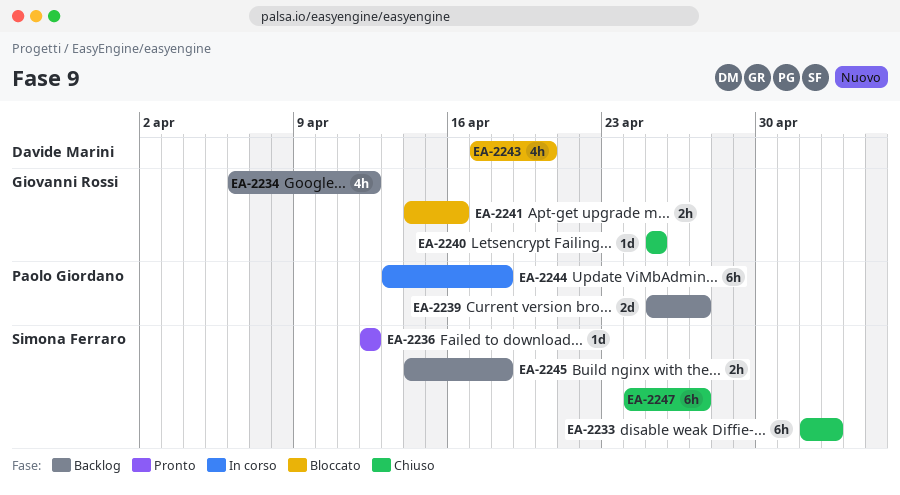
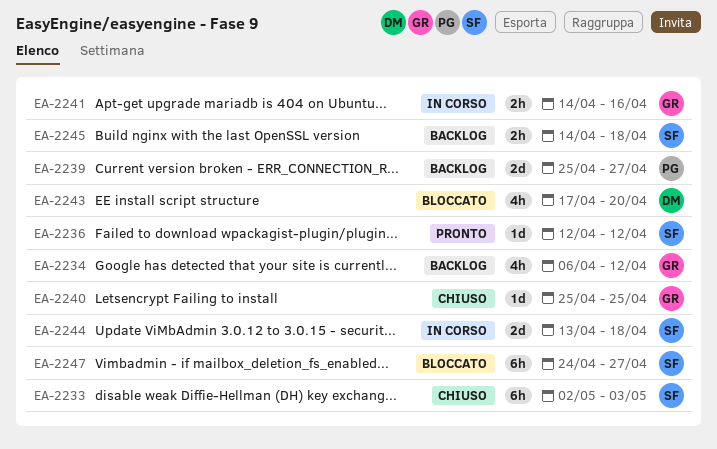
EA-2241, status: Bloccato -> In corso
EA-2244, owner: Paolo Giordano -> Simona Ferraro
EA-2244, estimate: 6h -> 2d
EA-2247, status: Chiuso -> Bloccato

